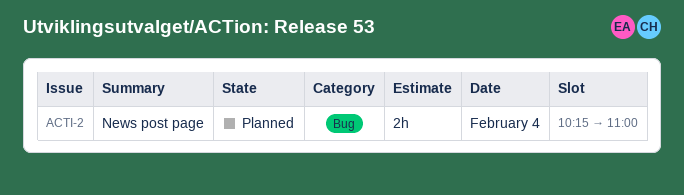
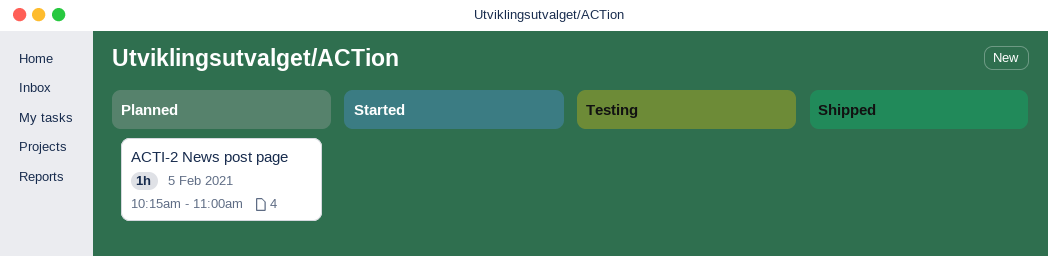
ACTI-2, estimate: 2h -> 1h
ACTI-2, day: Feb 4 -> Feb 5

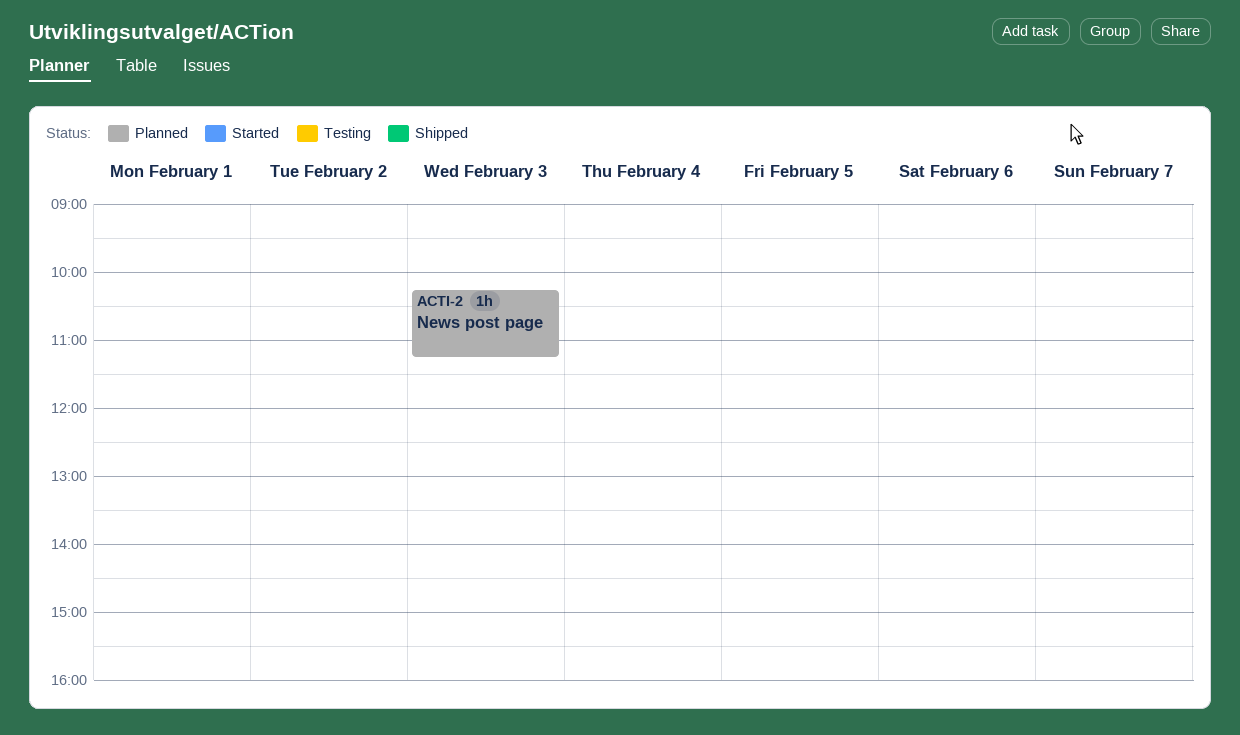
ACTI-2, day: Feb 5 -> Feb 3
ACTI-2, ends: 11:00 -> 11:15

